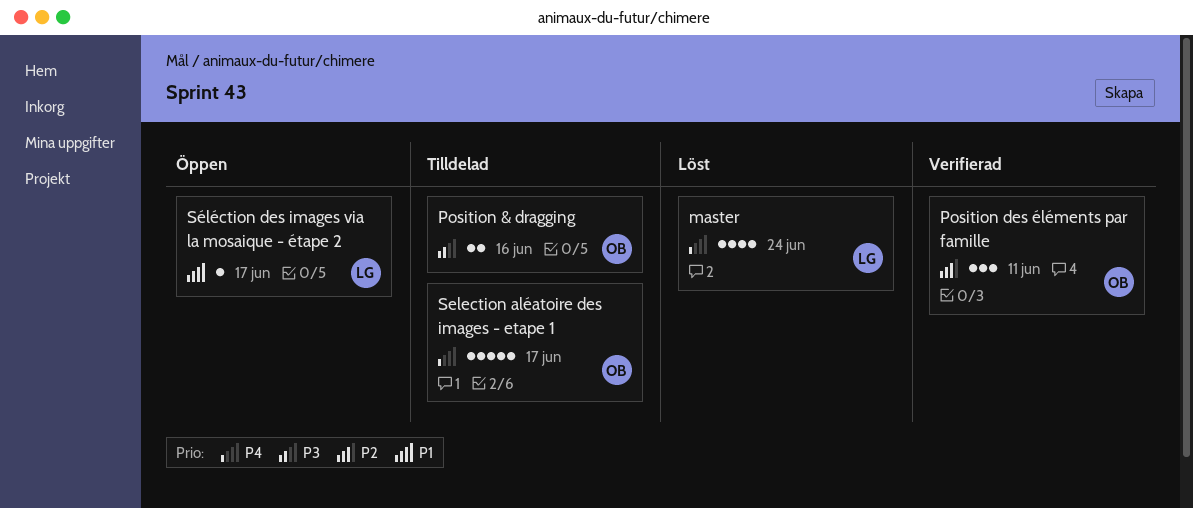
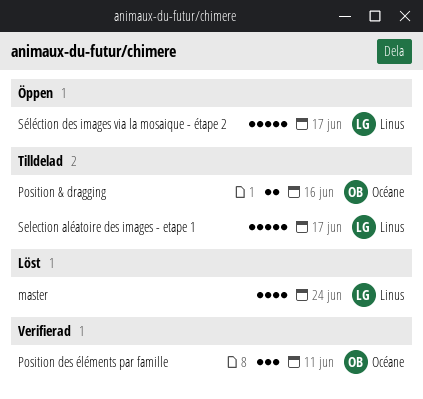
Selection aléatoire des images - etape 1, owner: Océane -> Linus
Séléction des images via la mosaique - étape 2, estimate: 1 -> 5

